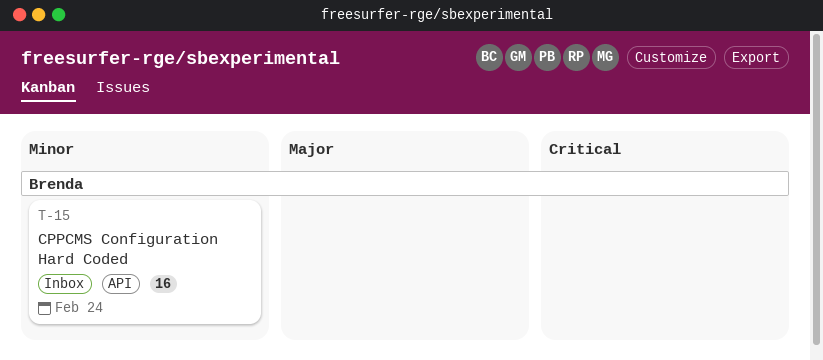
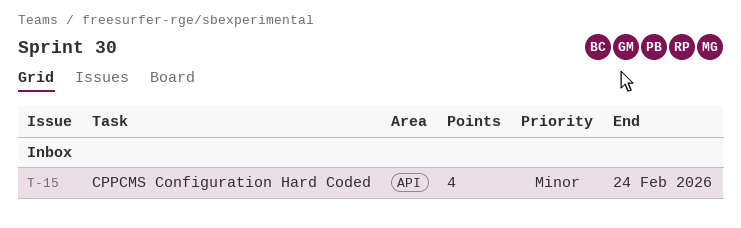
T-15, estimate: 16 -> 4

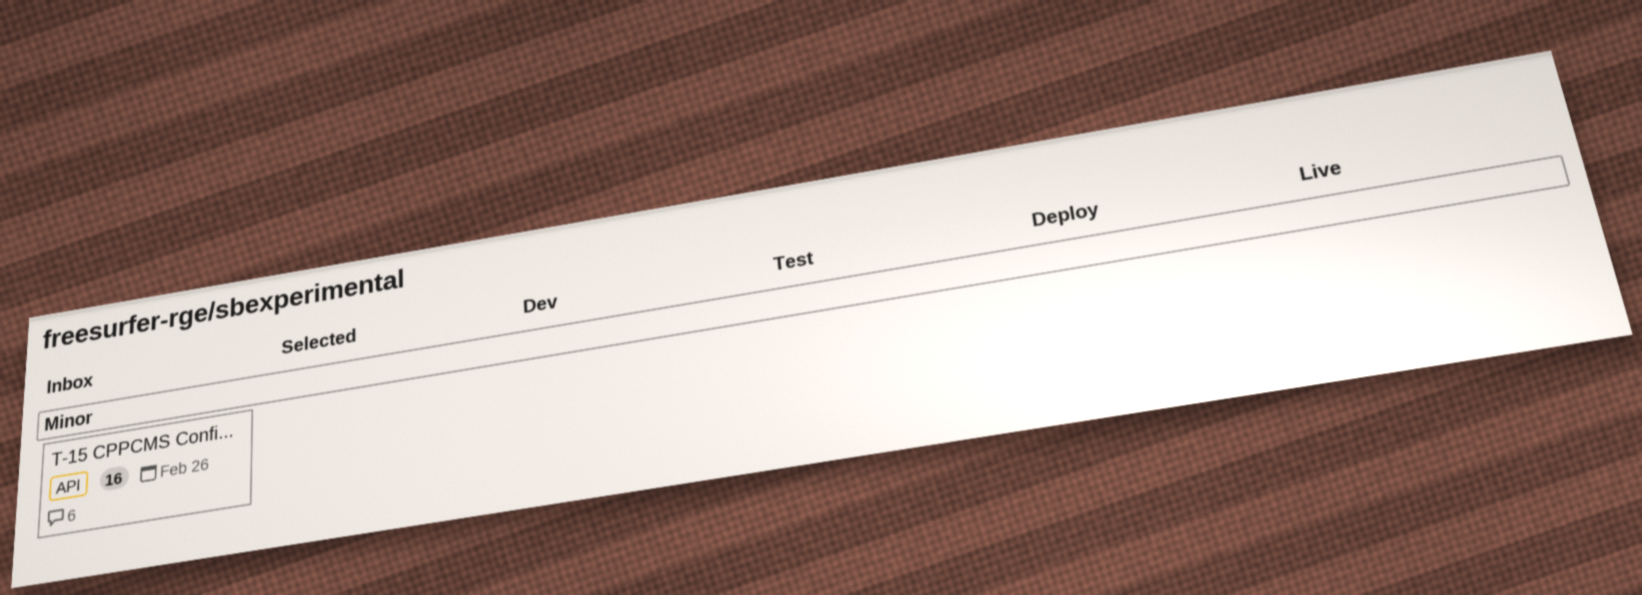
T-15, estimate: 4 -> 16
T-15, due: Feb 24 -> Feb 26

